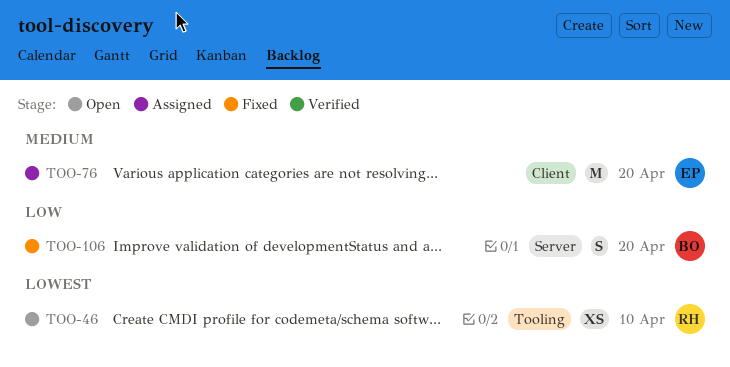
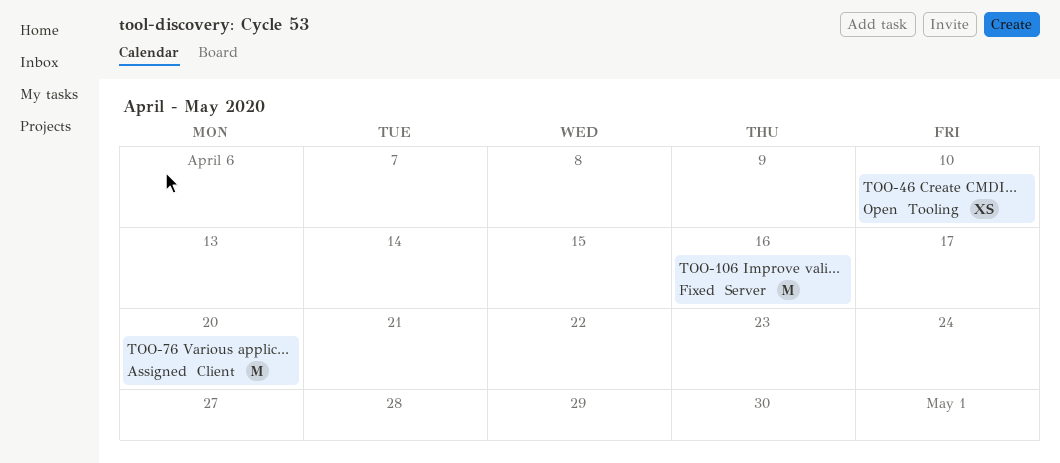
TOO-106, estimate: S -> M
TOO-106, due: Apr 20 -> Apr 16

